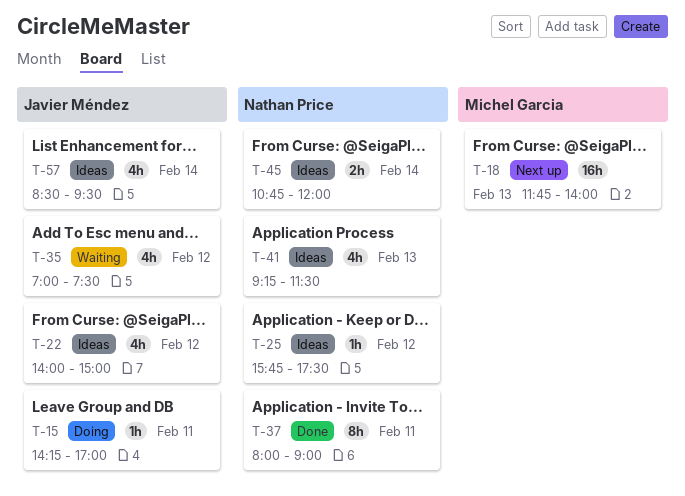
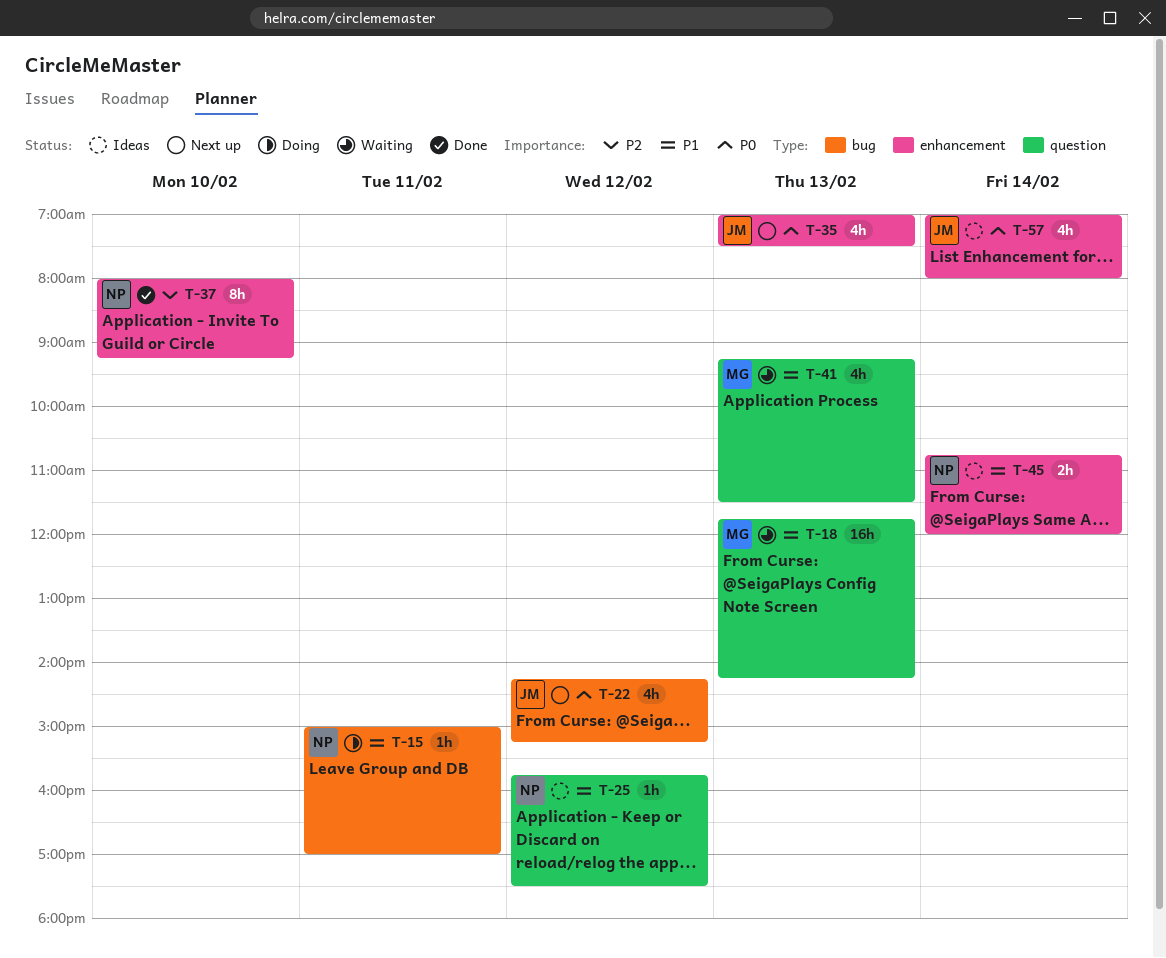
T-15, owner: Javier Méndez -> Nathan Price
T-15, begins: 14:15 -> 15:00
T-18, status: Next up -> Waiting
T-18, ends: 14:00 -> 14:15
T-22, status: Ideas -> Next up
T-22, begins: 14:00 -> 14:15
T-22, ends: 15:00 -> 15:15
T-35, status: Waiting -> Next up
T-35, day: Feb 12 -> Feb 13
T-37, day: Feb 11 -> Feb 10
T-37, ends: 09:00 -> 09:15
T-41, status: Ideas -> Waiting
T-41, owner: Nathan Price -> Michel Garcia
T-57, begins: 08:30 -> 07:00
T-57, ends: 09:30 -> 08:00

